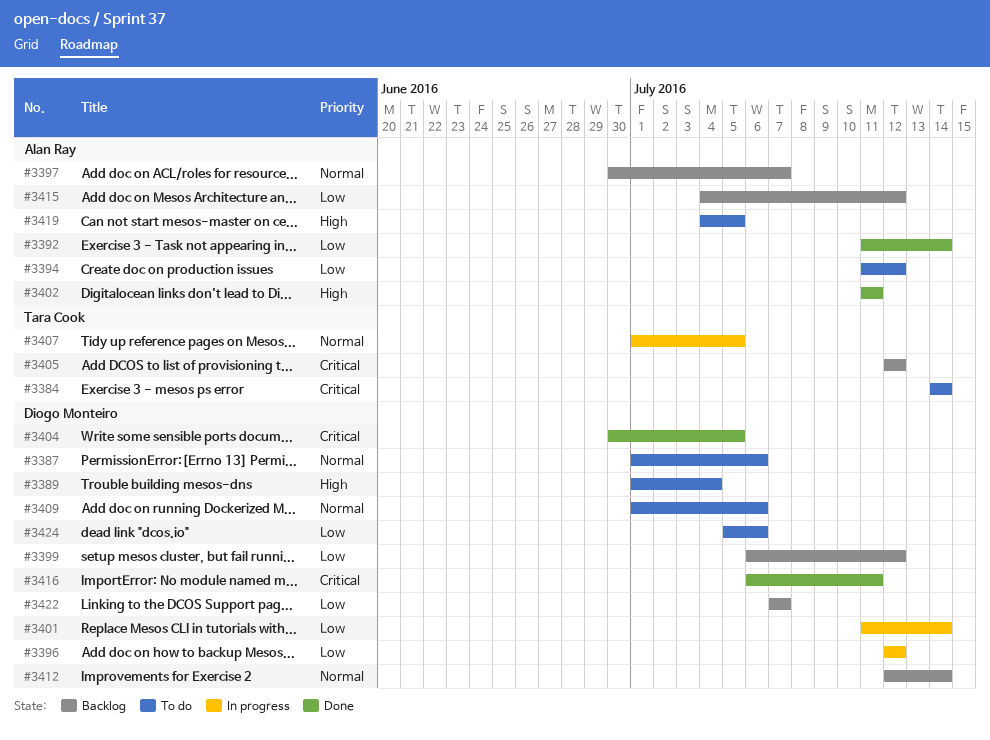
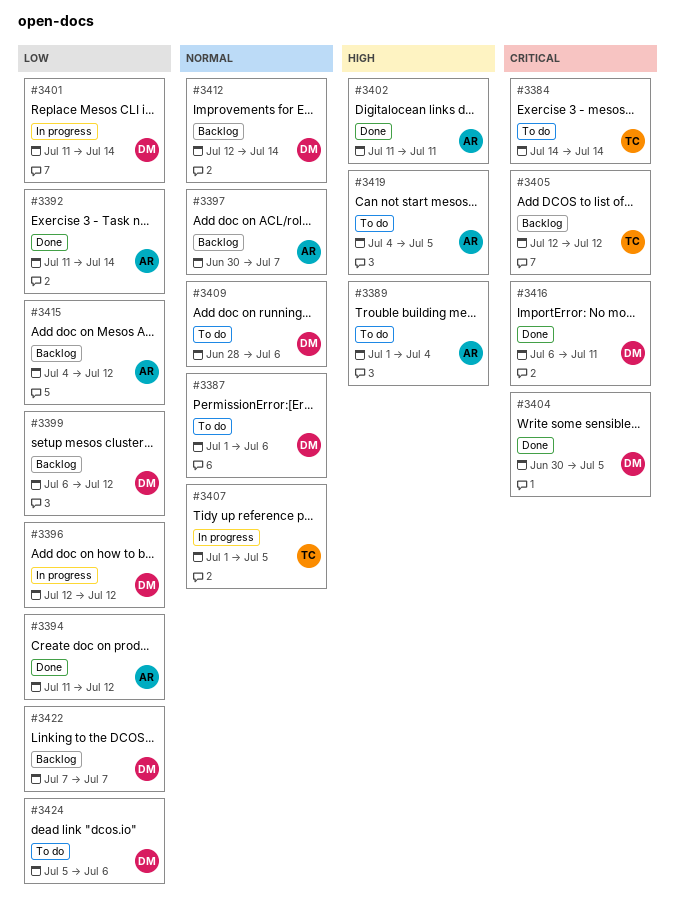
#3389, owner: Diogo Monteiro -> Alan Ray
#3394, status: To do -> Done
#3409, start: Jul 1 -> Jun 28

